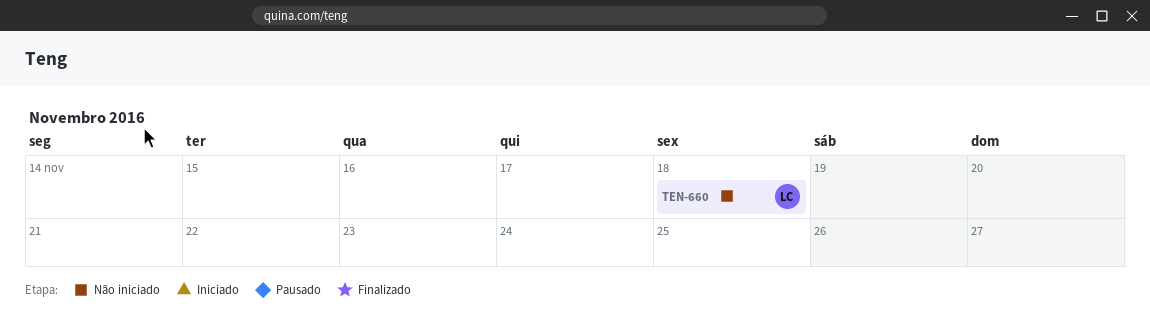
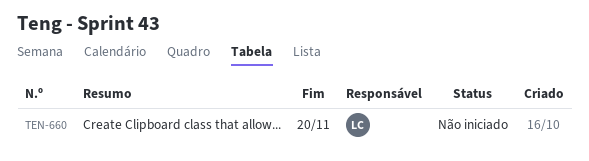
TEN-660, due: Nov 18 -> Nov 20

